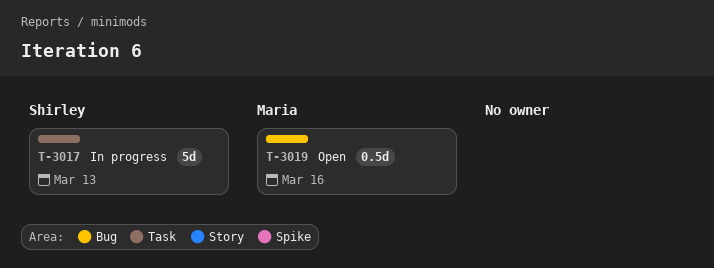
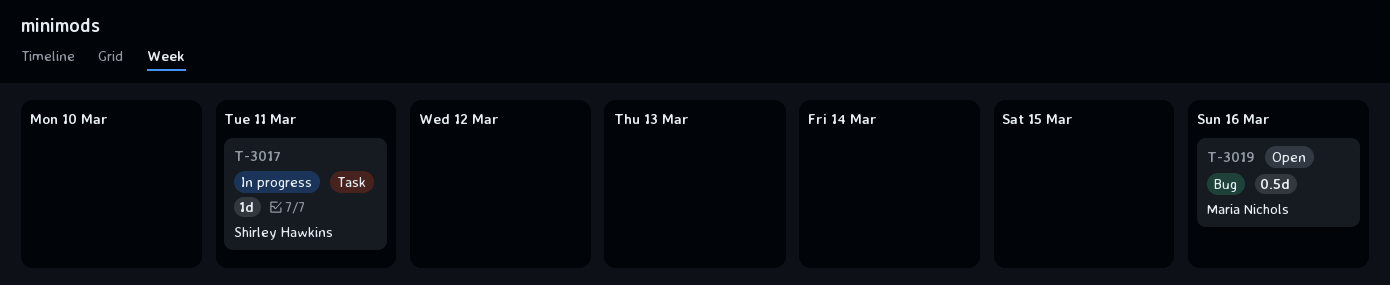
T-3017, estimate: 5d -> 1d
T-3017, due: Mar 13 -> Mar 11

